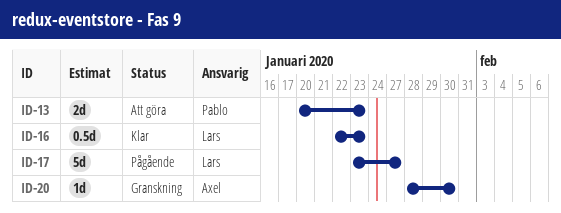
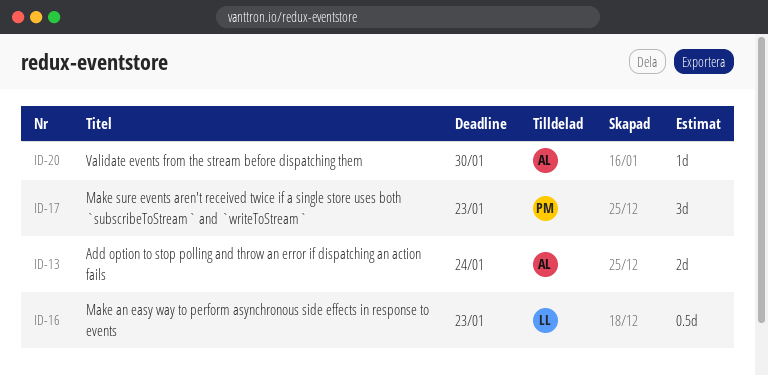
ID-13, owner: Pablo -> Axel
ID-13, due: Jan 23 -> Jan 24
ID-17, owner: Lars -> Pablo
ID-17, estimate: 5d -> 3d
ID-17, due: Jan 27 -> Jan 23

